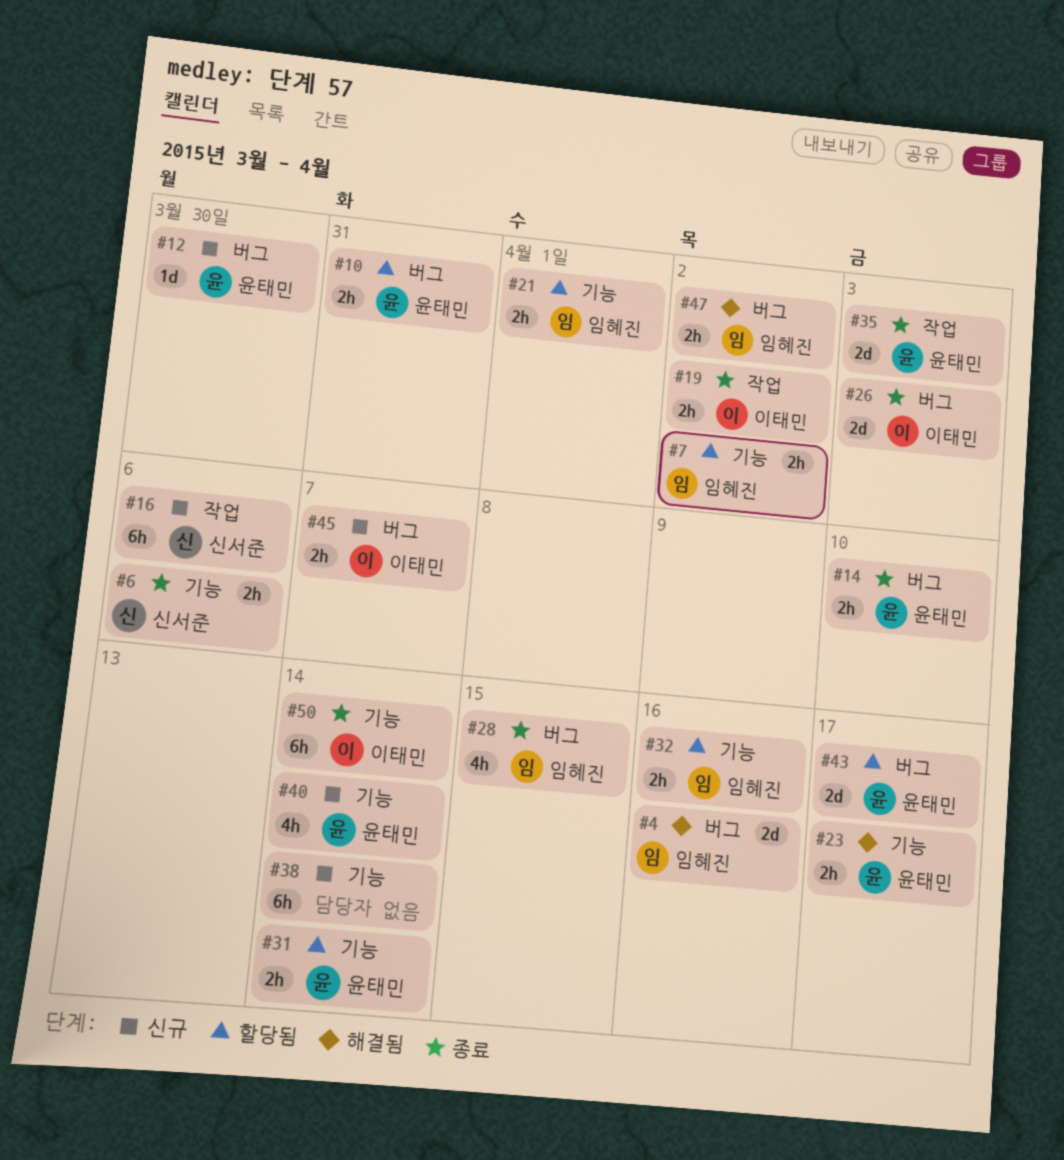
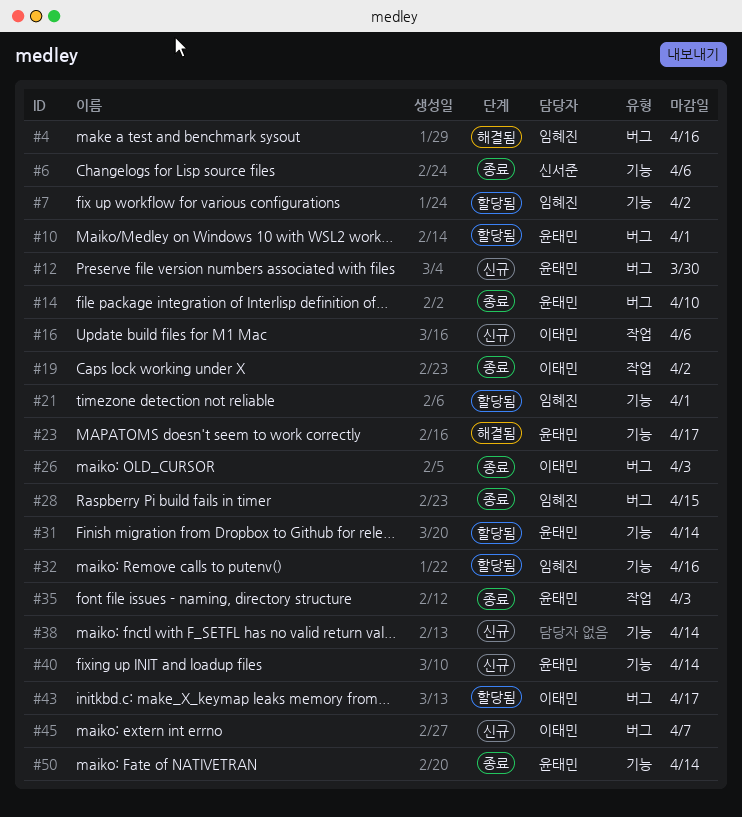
#10, due: Mar 31 -> Apr 1
#16, owner: 신서준 -> 이태민
#43, owner: 윤태민 -> 이태민
#47: present -> none
#50, owner: 이태민 -> 윤태민

